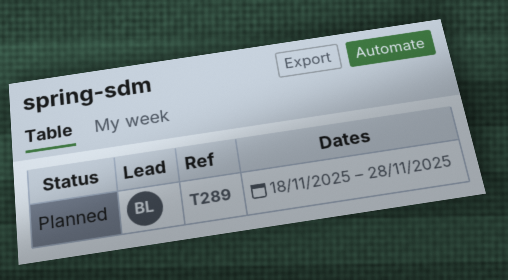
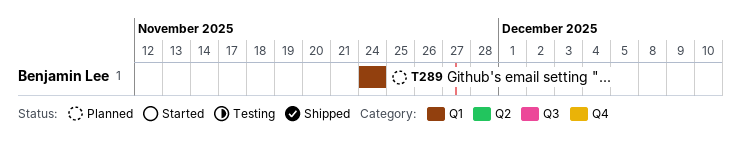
T289, start: Nov 18 -> Nov 24
T289, due: Nov 28 -> Nov 24

